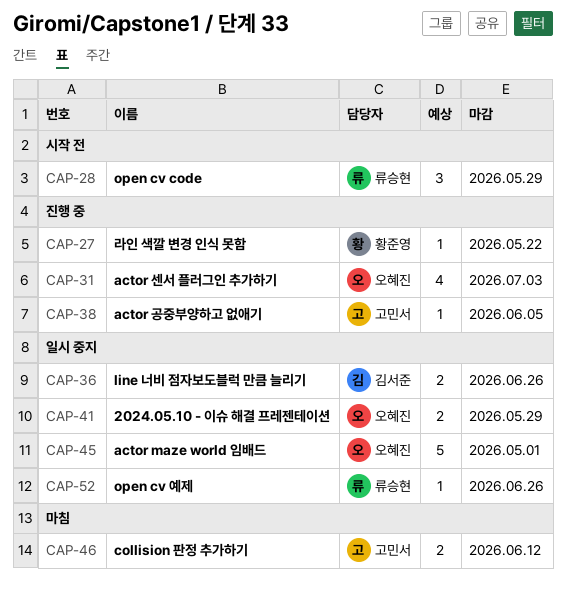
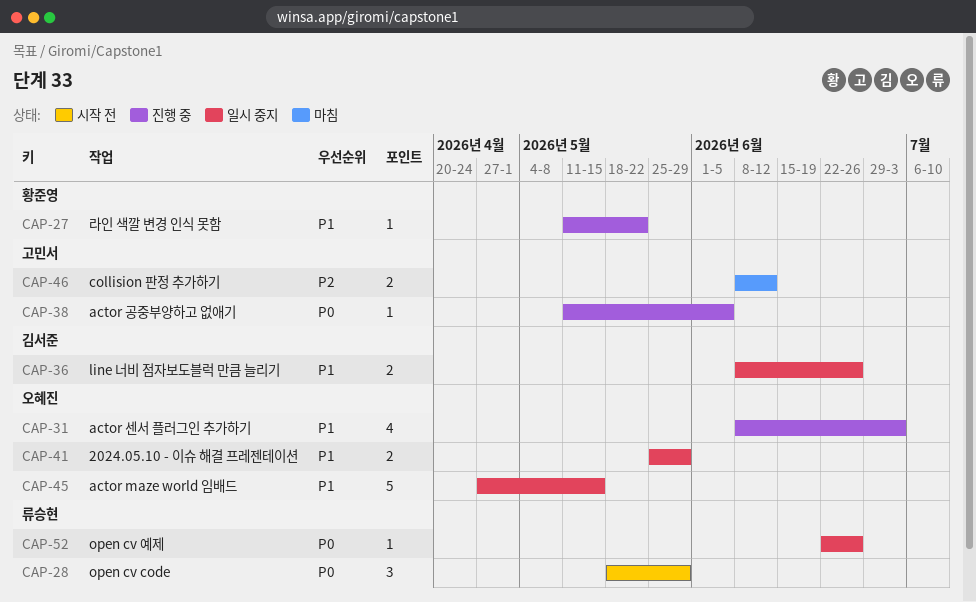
CAP-45, due: May 1 -> May 15

